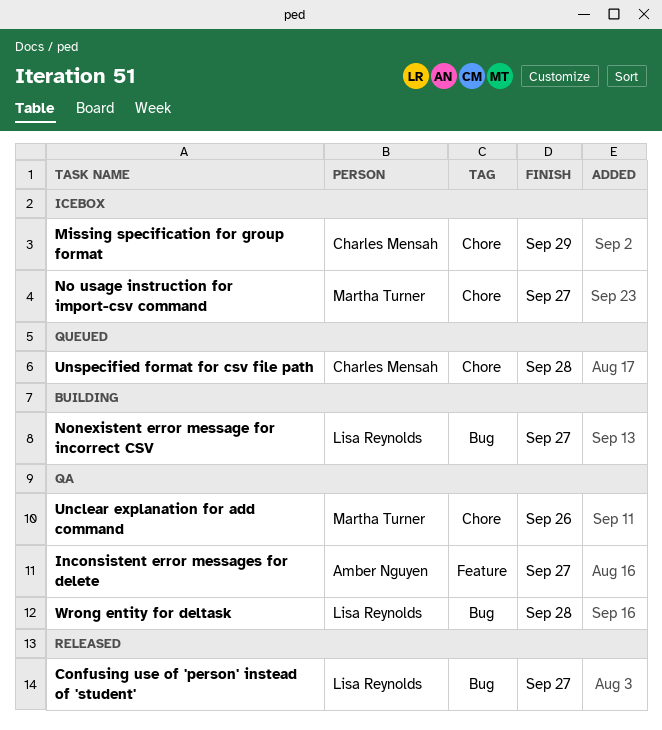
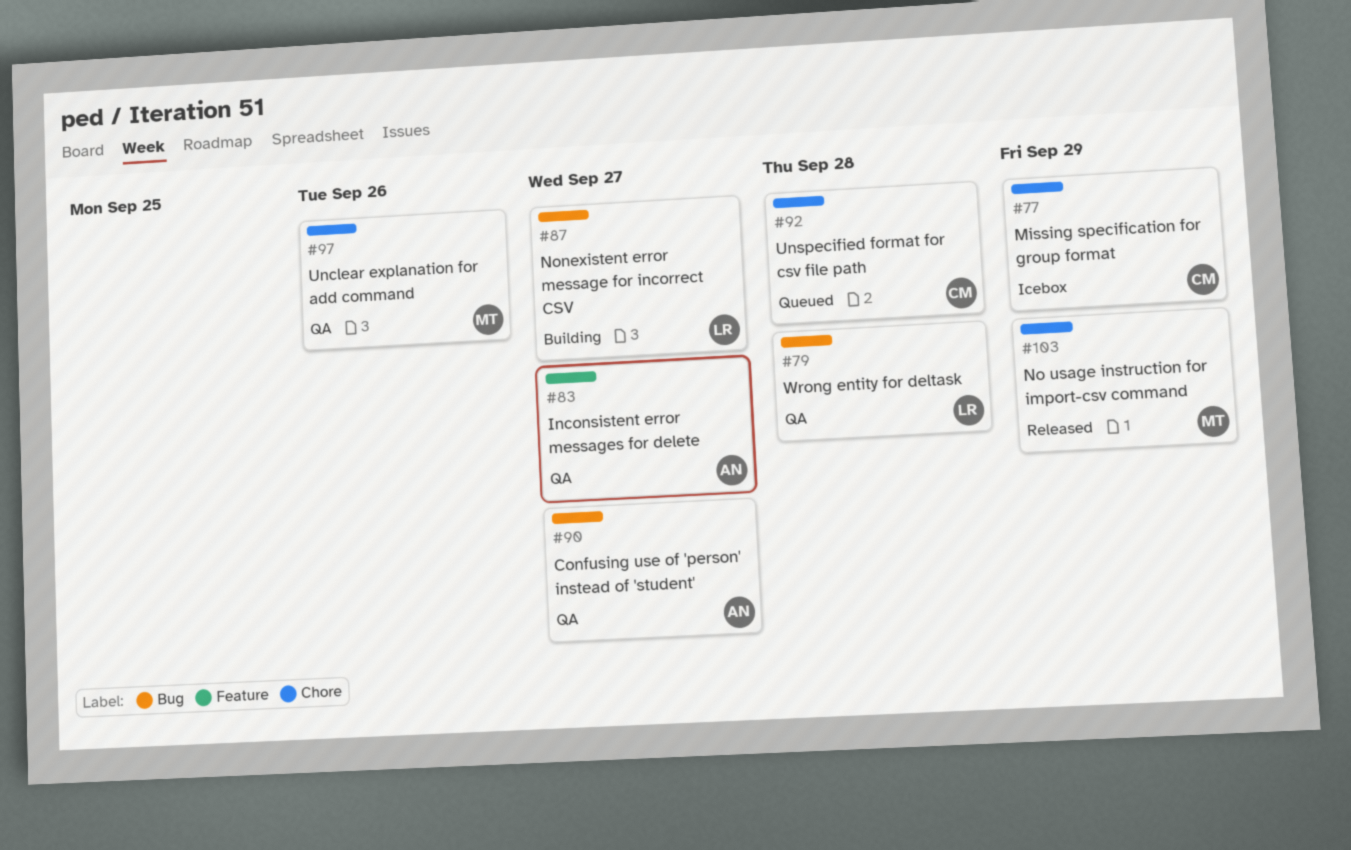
Confusing use of 'person' instead of 'student', status: Released -> QA
Confusing use of 'person' instead of 'student', owner: Lisa Reynolds -> Amber Nguyen
No usage instruction for import-csv command, status: Icebox -> Released
No usage instruction for import-csv command, due: Sep 27 -> Sep 29

